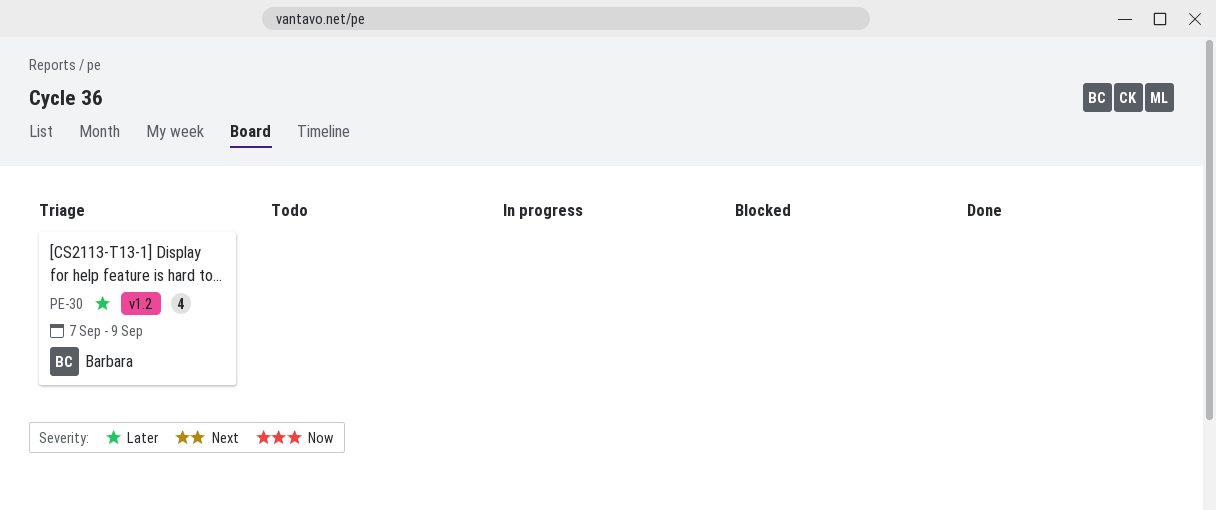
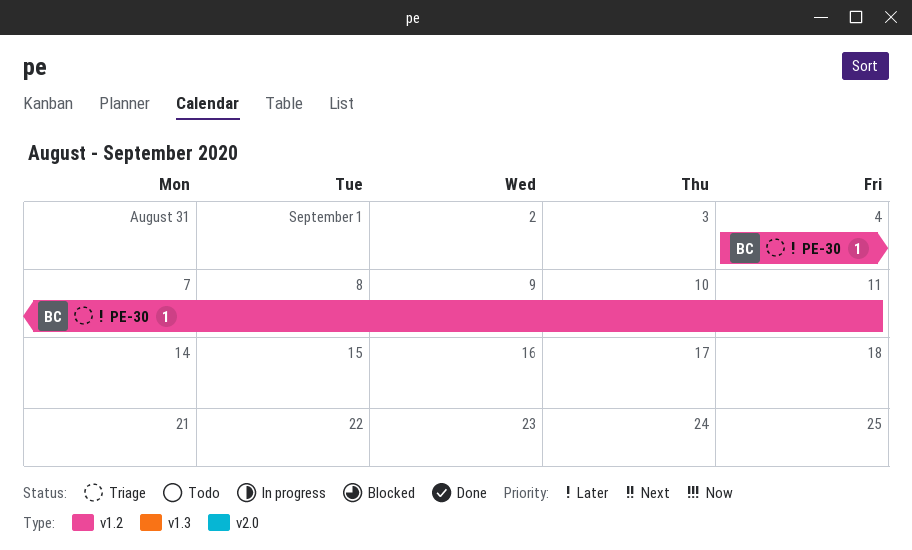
PE-30, estimate: 4 -> 1
PE-30, start: Sep 7 -> Sep 4
PE-30, due: Sep 9 -> Sep 11

